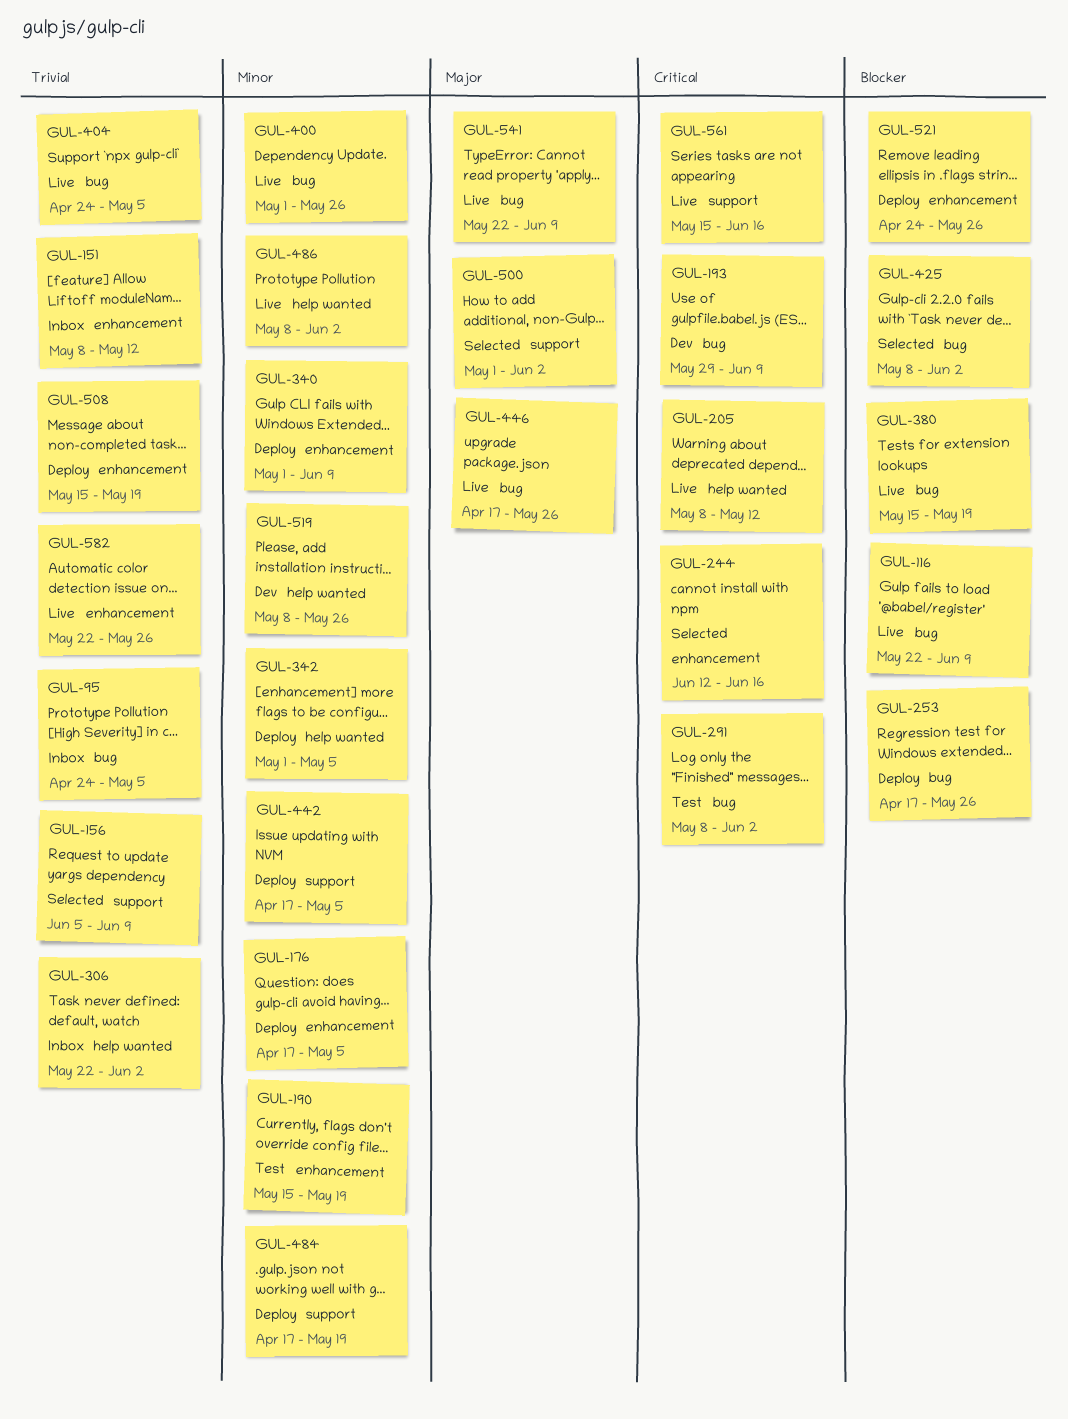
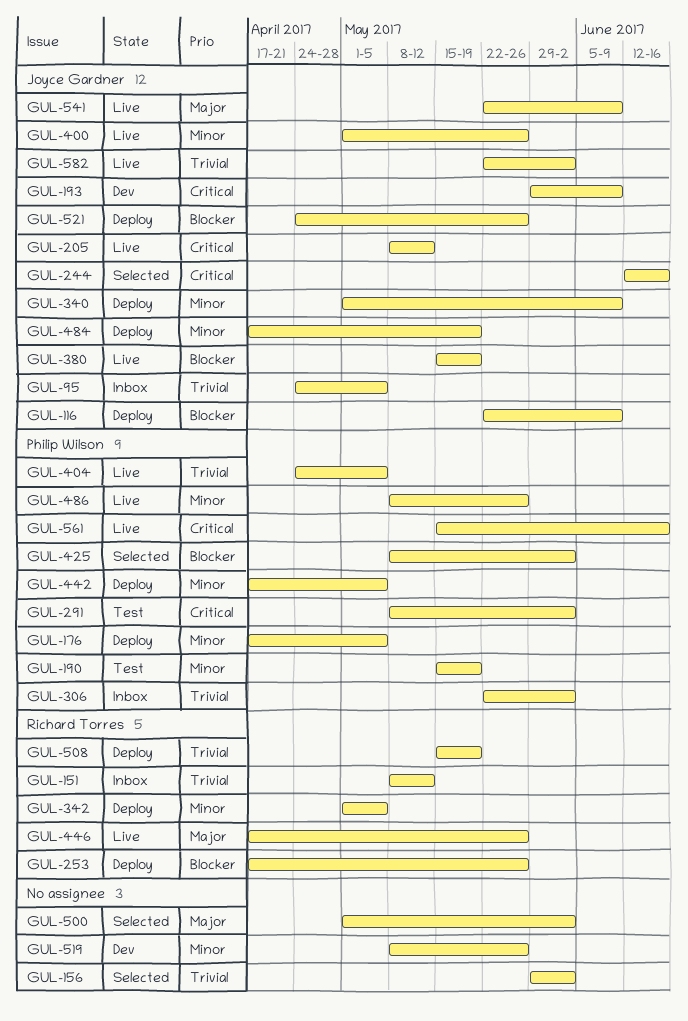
GUL-116, status: Live -> Deploy
GUL-156, start: Jun 5 -> May 29
GUL-156, due: Jun 9 -> Jun 2
GUL-486, due: Jun 2 -> May 26
GUL-582, due: May 26 -> Jun 2

